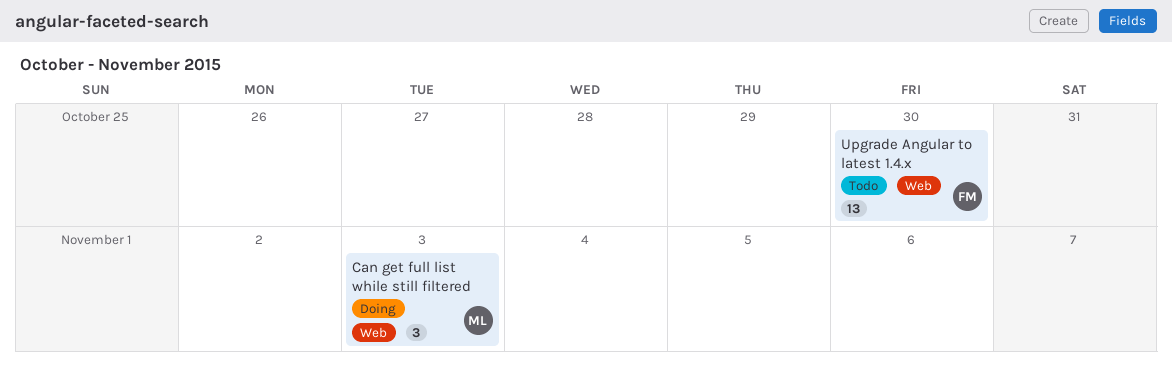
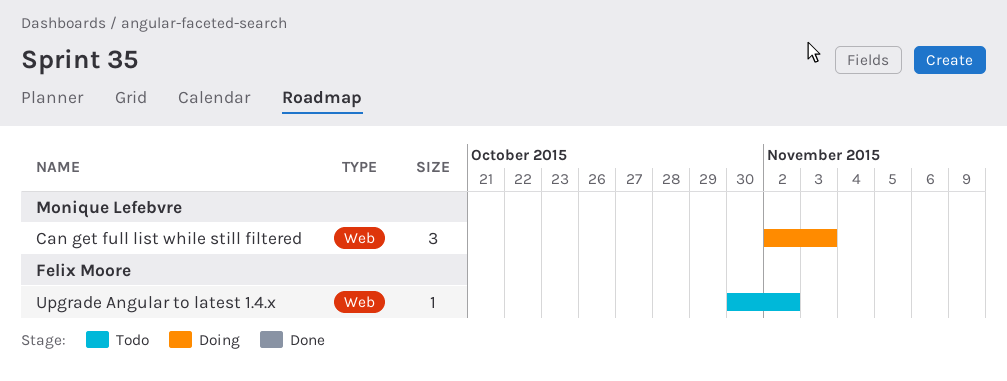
Upgrade Angular to latest 1.4.x, estimate: 13 -> 1
Upgrade Angular to latest 1.4.x, due: Oct 30 -> Nov 2

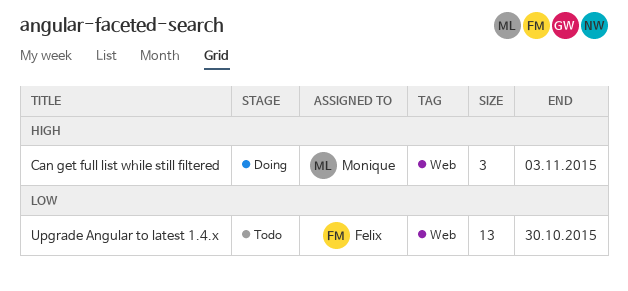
Upgrade Angular to latest 1.4.x, estimate: 1 -> 13
Upgrade Angular to latest 1.4.x, due: Nov 2 -> Oct 30

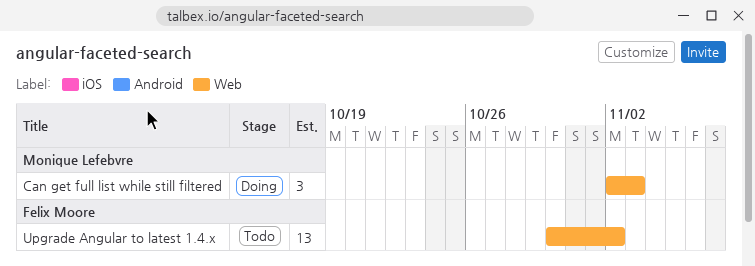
Upgrade Angular to latest 1.4.x, due: Oct 30 -> Nov 2

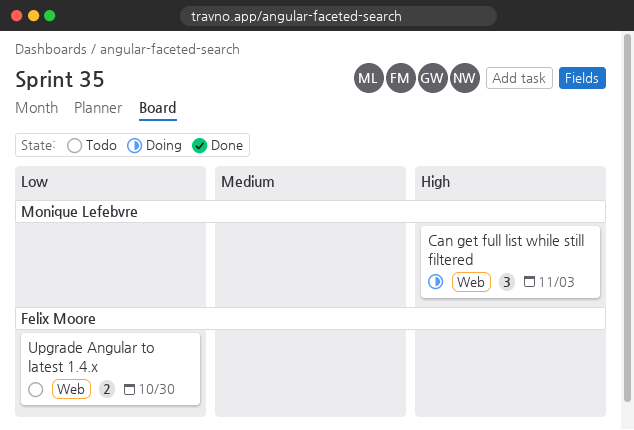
Upgrade Angular to latest 1.4.x, estimate: 13 -> 2
Upgrade Angular to latest 1.4.x, due: Nov 2 -> Oct 30

